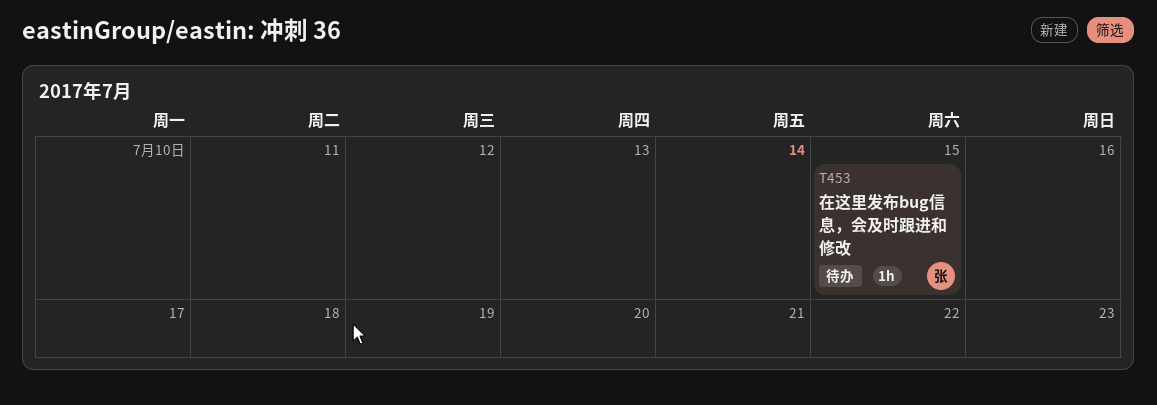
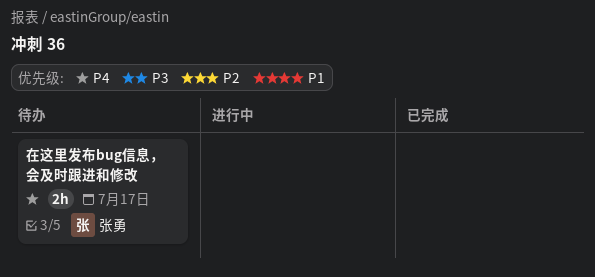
在这里发布bug信息，会及时跟进和修改, estimate: 1h -> 2h
在这里发布bug信息，会及时跟进和修改, due: Jul 15 -> Jul 17

